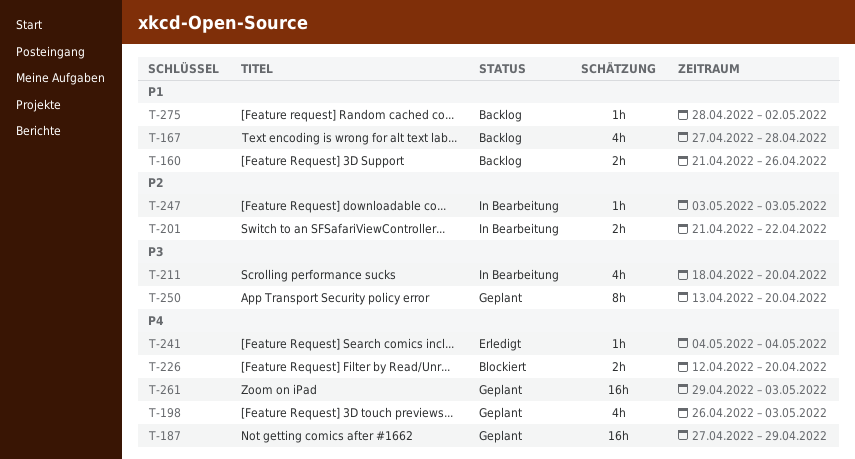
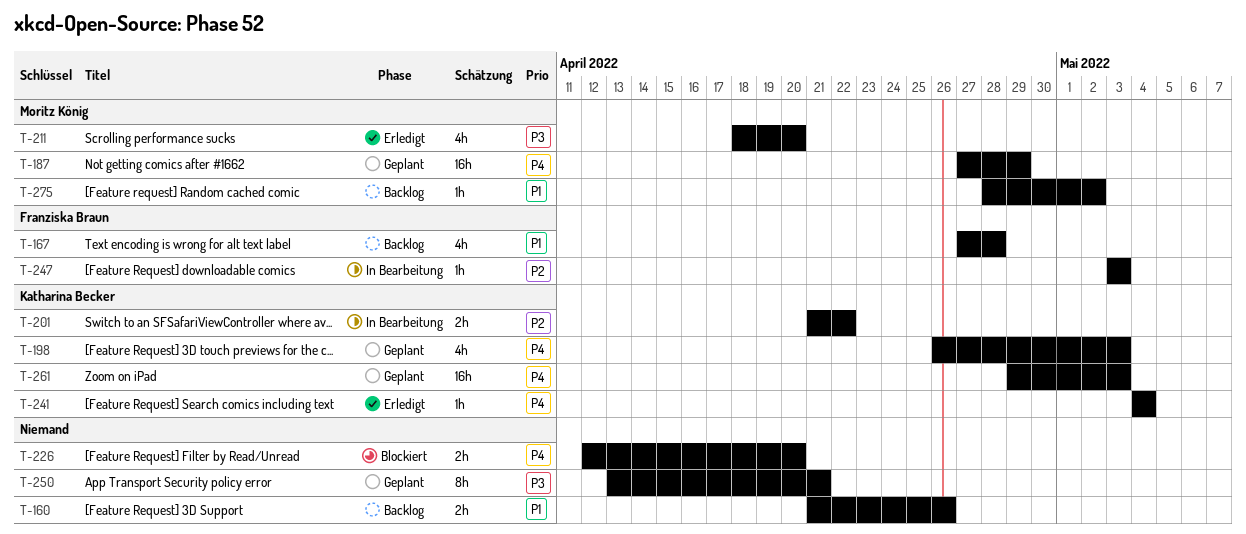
T-211, status: In Bearbeitung -> Erledigt
T-250, due: Apr 20 -> Apr 21

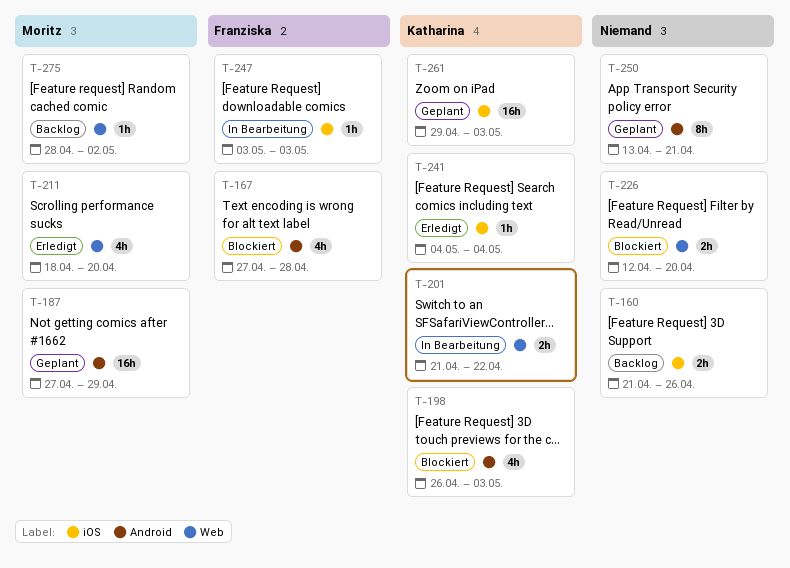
T-167, status: Backlog -> Blockiert
T-198, status: Geplant -> Blockiert

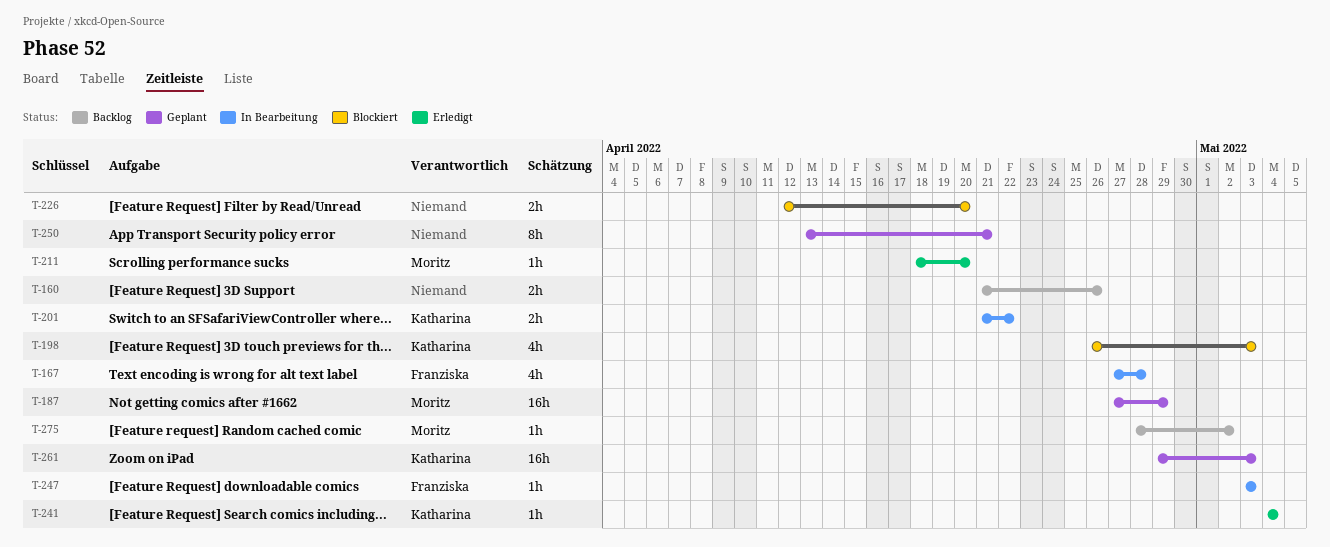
T-167, status: Blockiert -> In Bearbeitung
T-211, estimate: 4h -> 1h

